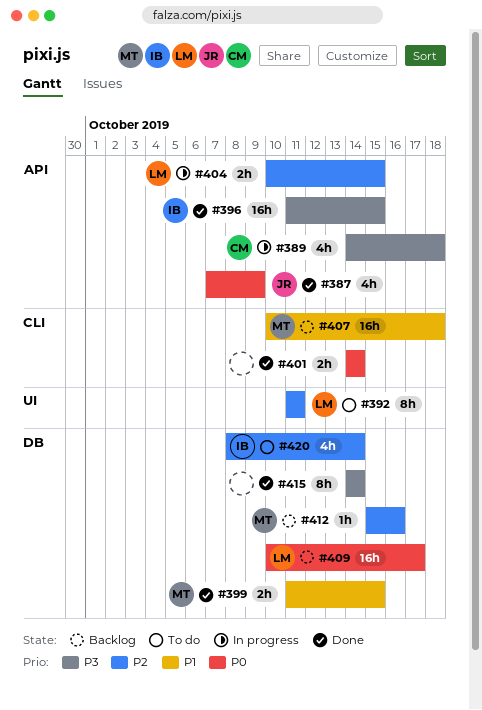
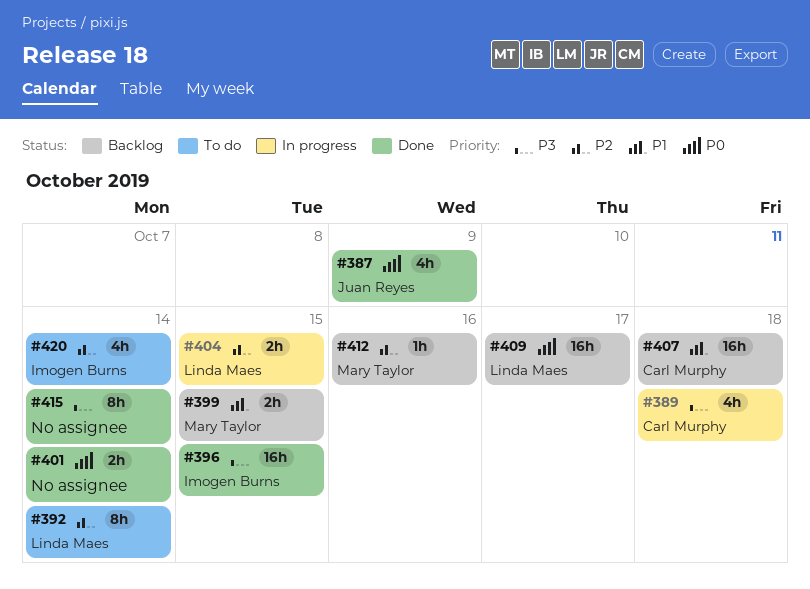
#392, due: Oct 11 -> Oct 14
#399, status: Done -> Backlog
#407, owner: Mary Taylor -> Carl Murphy

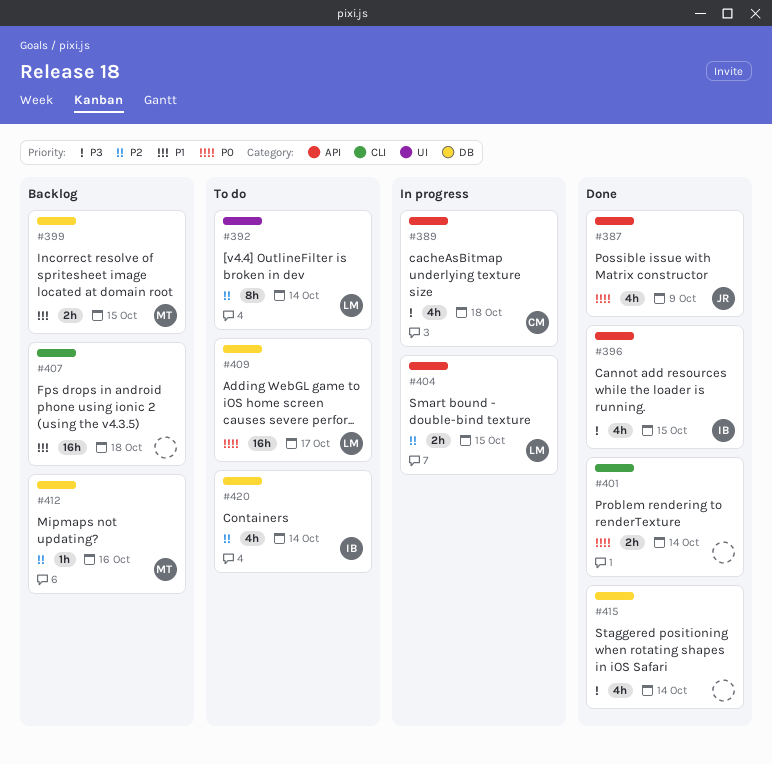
#396, estimate: 16h -> 4h
#407, owner: Carl Murphy -> none
#409, status: Backlog -> To do
#415, estimate: 8h -> 4h

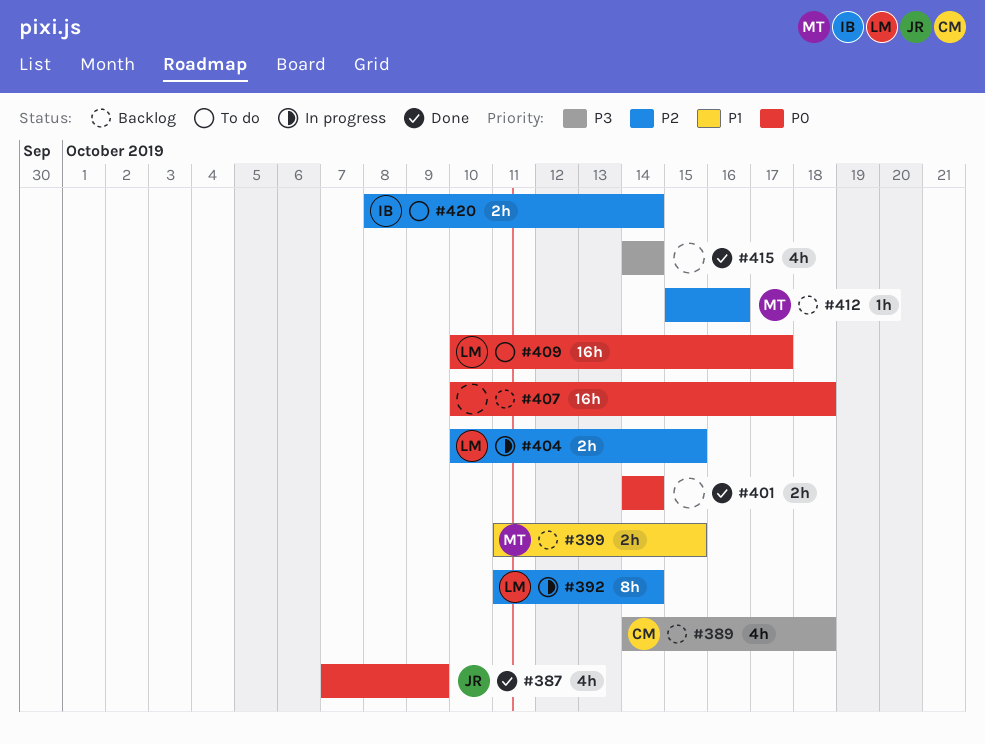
#389, status: In progress -> Backlog
#392, status: To do -> In progress
#396: present -> none
#407, priority: P1 -> P0
#420, estimate: 4h -> 2h

